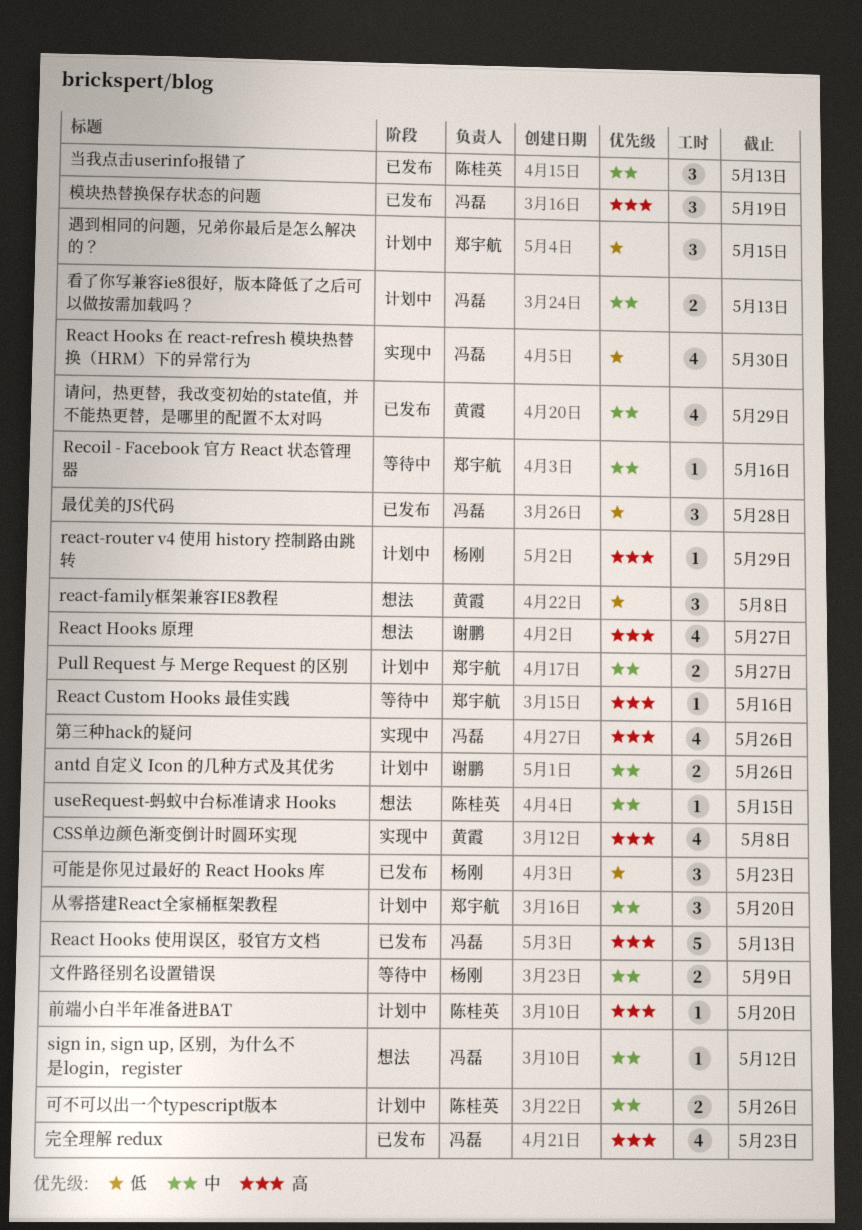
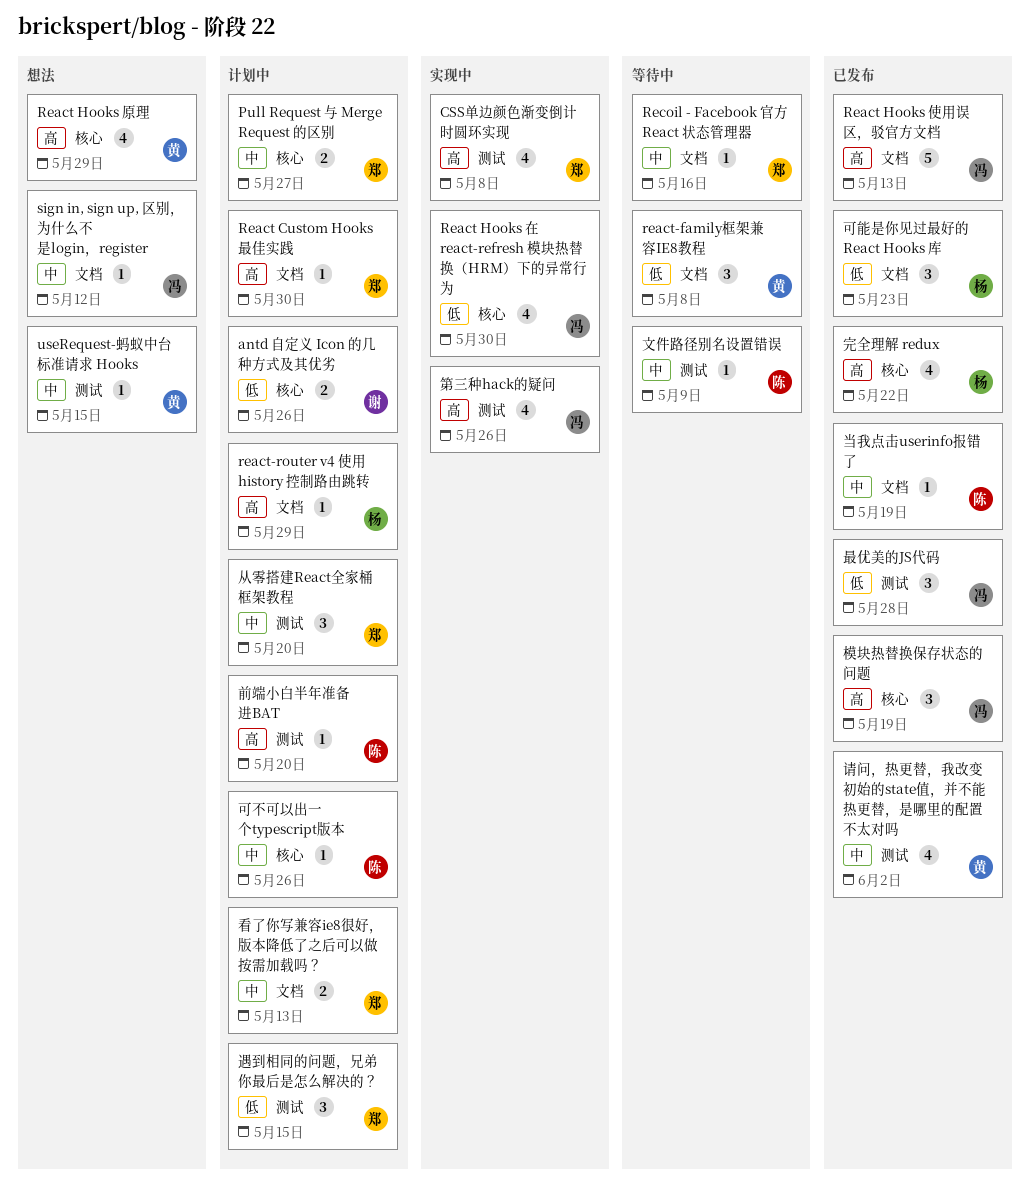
antd 自定义 Icon 的几种方式及其优劣, priority: 中 -> 低
CSS单边颜色渐变倒计时圆环实现, owner: 黄霞 -> 郑宇航
React Custom Hooks 最佳实践, status: 等待中 -> 计划中
React Custom Hooks 最佳实践, due: May 16 -> May 30
React Hooks 原理, owner: 谢鹏 -> 黄霞
React Hooks 原理, due: May 27 -> May 29
react-family框架兼容IE8教程, status: 想法 -> 等待中
useRequest-蚂蚁中台标准请求 Hooks, owner: 陈桂英 -> 黄霞
可不可以出一个typescript版本, estimate: 2 -> 1
完全理解 redux, owner: 冯磊 -> 杨刚
完全理解 redux, due: May 23 -> May 22
当我点击userinfo报错了, estimate: 3 -> 1
当我点击userinfo报错了, due: May 13 -> May 19
文件路径别名设置错误, owner: 杨刚 -> 陈桂英
文件路径别名设置错误, estimate: 2 -> 1
看了你写兼容ie8很好，版本降低了之后可以做按需加载吗？, owner: 冯磊 -> 郑宇航
请问，热更替，我改变初始的state值，并不能热更替，是哪里的配置不太对吗, due: May 29 -> Jun 2

